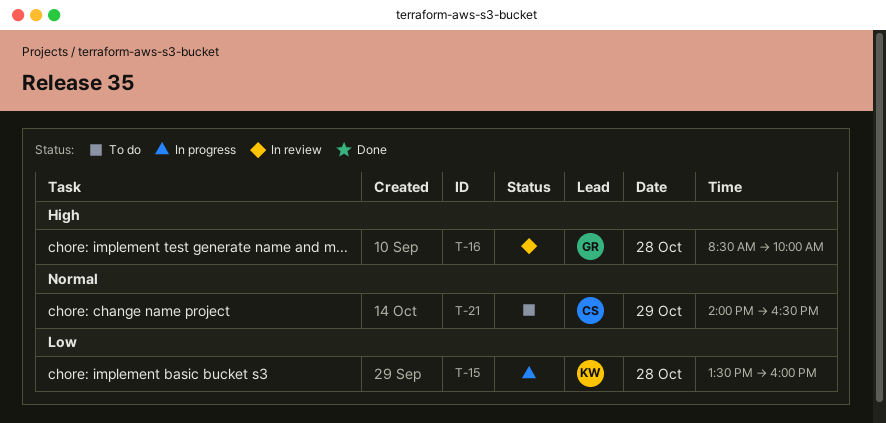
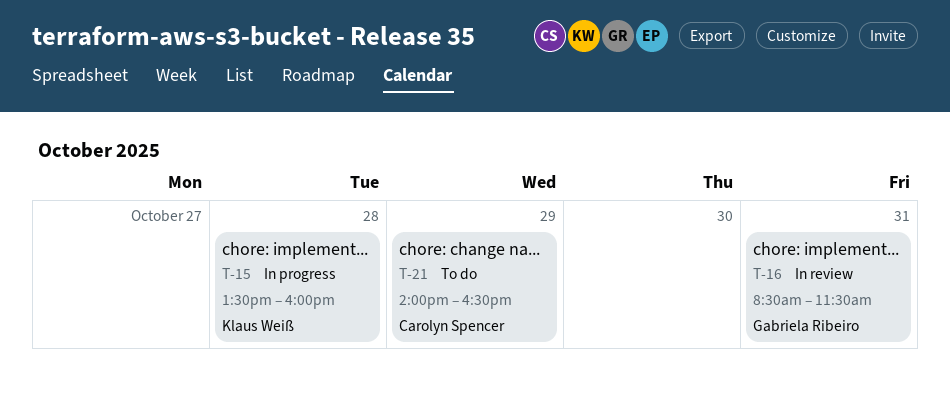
T-16, day: Oct 28 -> Oct 31
T-16, ends: 10:00 -> 11:30

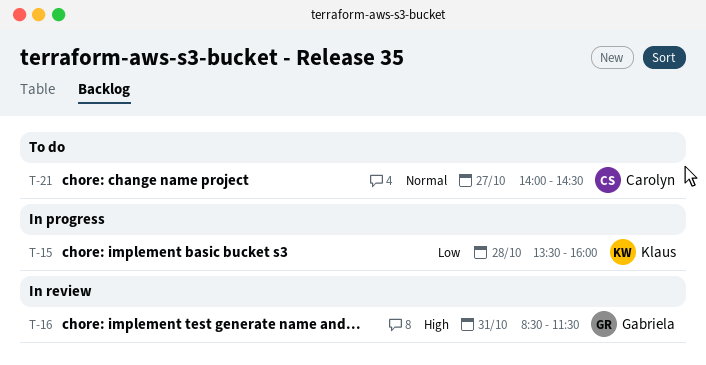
T-21, day: Oct 29 -> Oct 27
T-21, ends: 16:30 -> 14:30

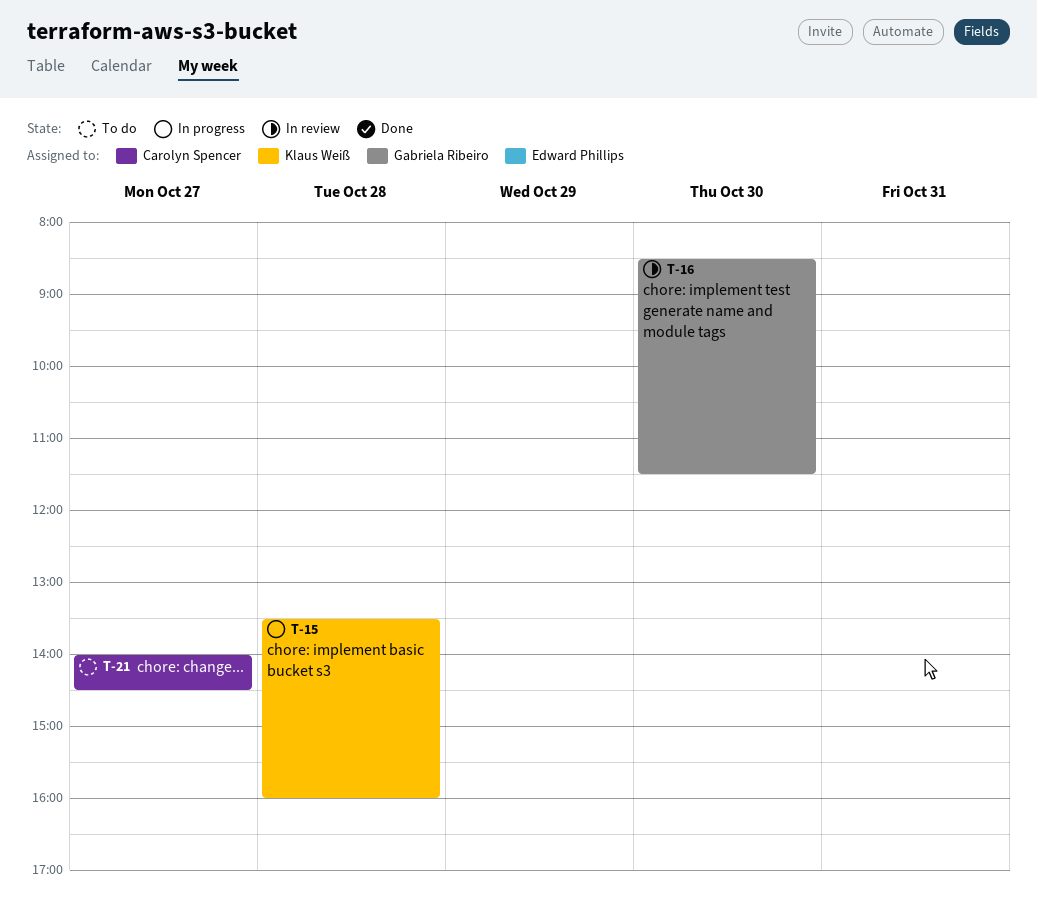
T-16, day: Oct 31 -> Oct 30

